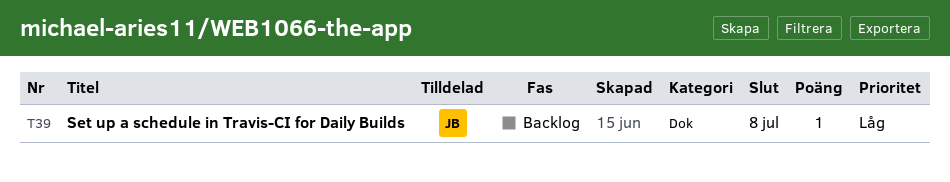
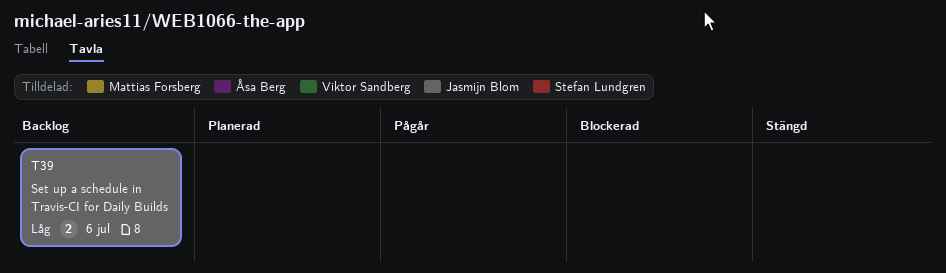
T39, estimate: 1 -> 2
T39, due: Jul 8 -> Jul 6

